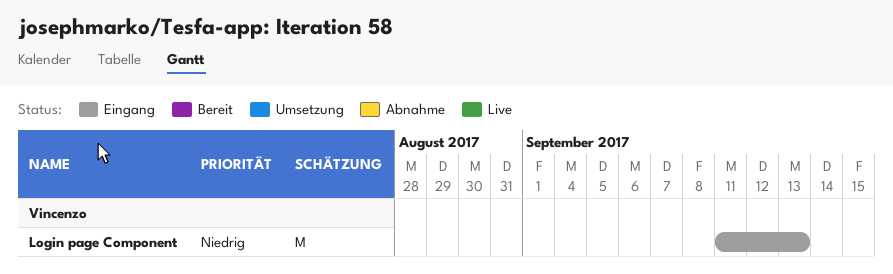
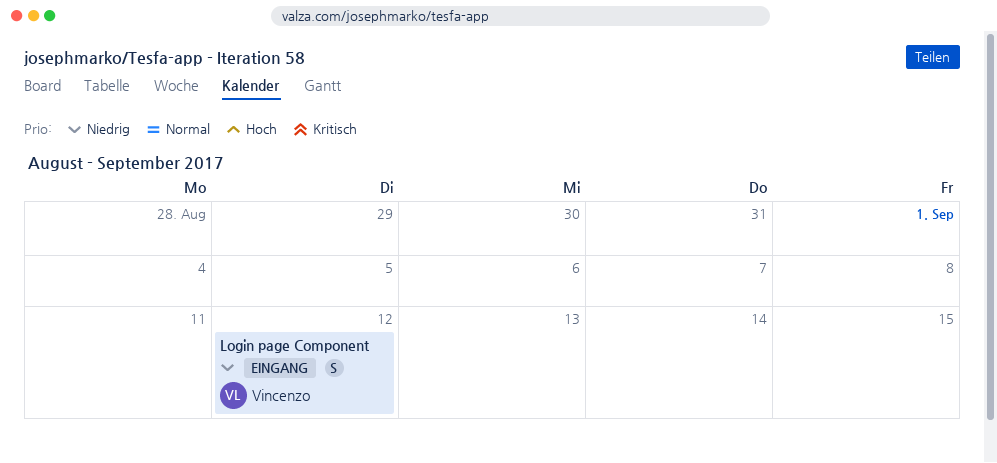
Login page Component, estimate: M -> S
Login page Component, due: Sep 13 -> Sep 12

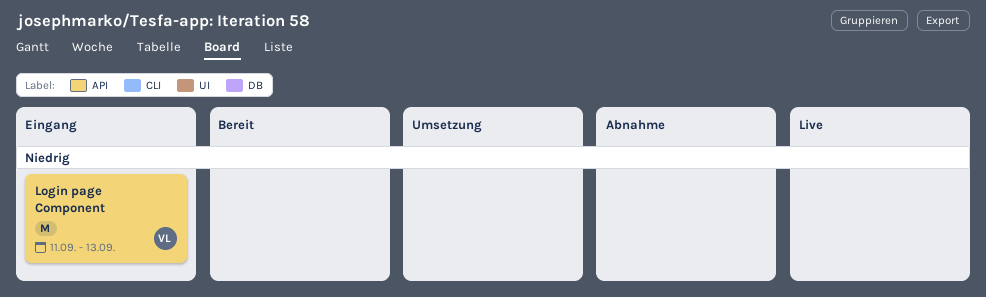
Login page Component, estimate: S -> M
Login page Component, due: Sep 12 -> Sep 13

